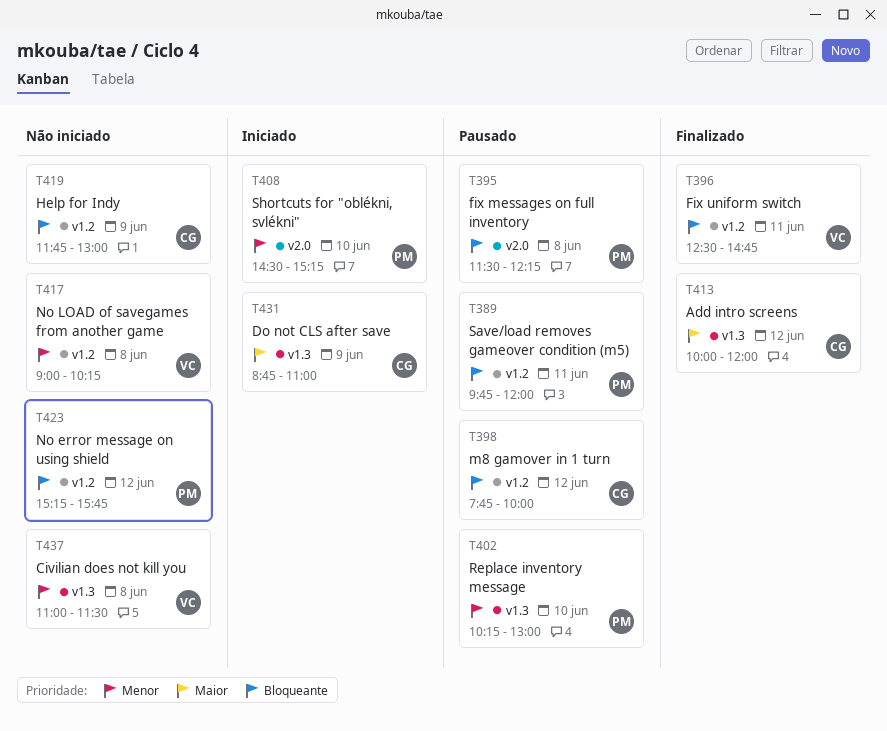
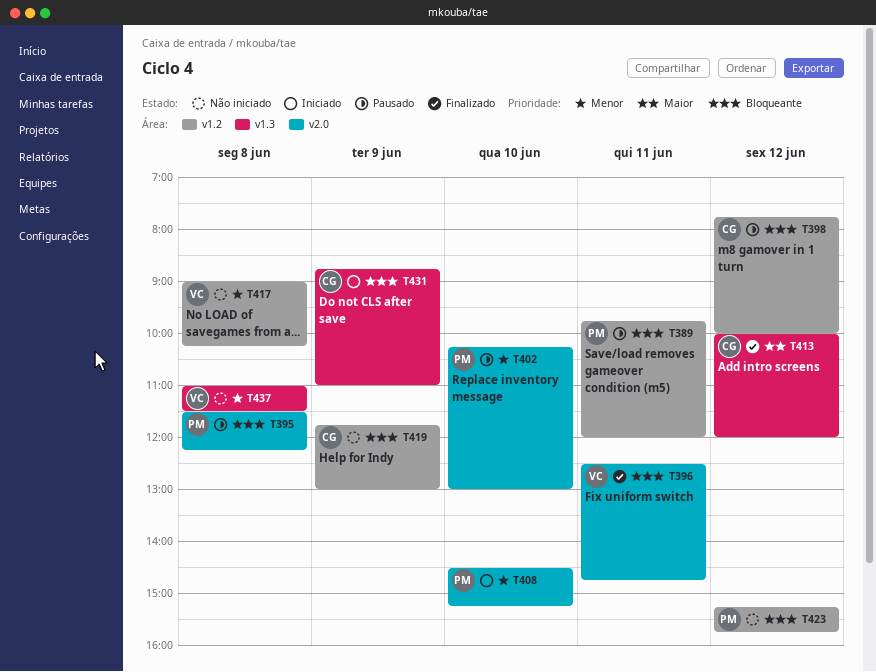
T396, label: v1.2 -> v2.0
T402, label: v1.3 -> v2.0
T431, priority: Maior -> Bloqueante

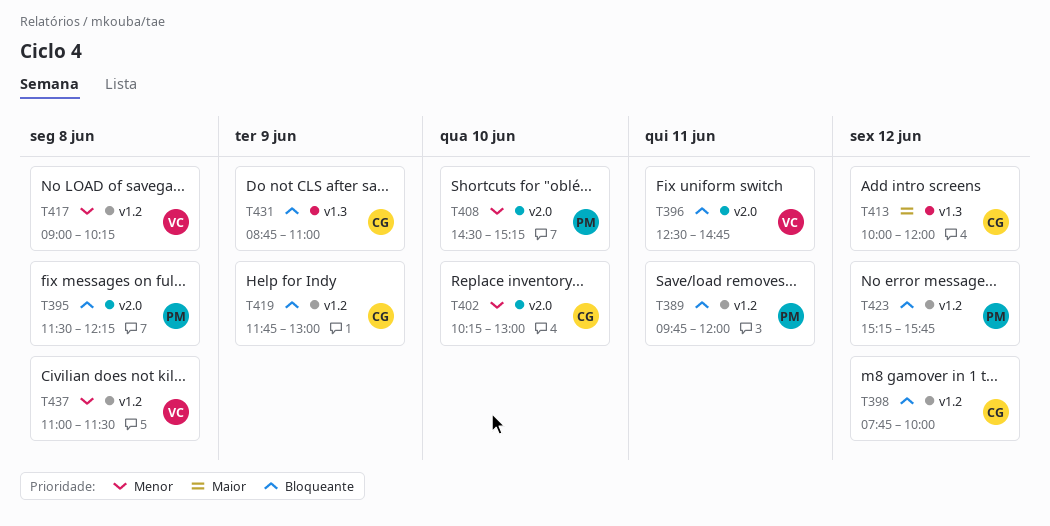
T402, owner: PM -> CG
T437, label: v1.3 -> v1.2

